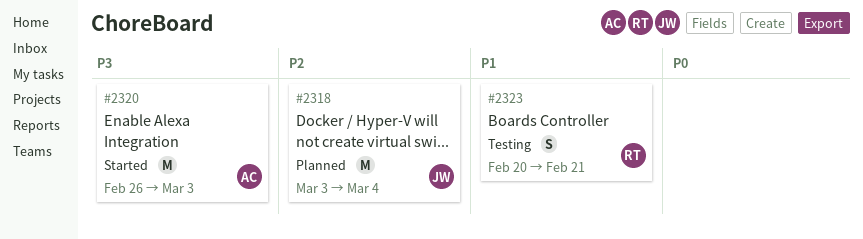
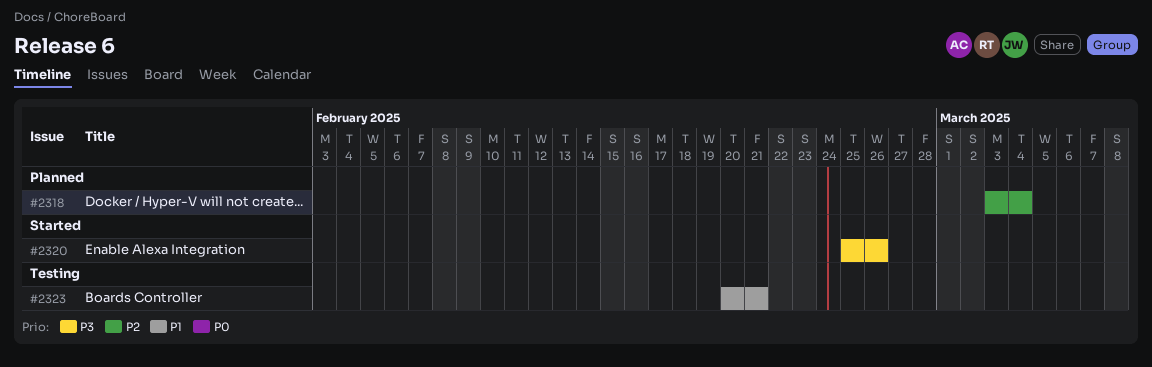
#2320, start: Feb 26 -> Feb 25
#2320, due: Mar 3 -> Feb 26

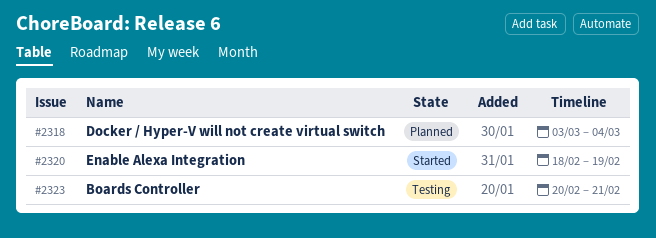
#2320, start: Feb 25 -> Feb 18
#2320, due: Feb 26 -> Feb 19

